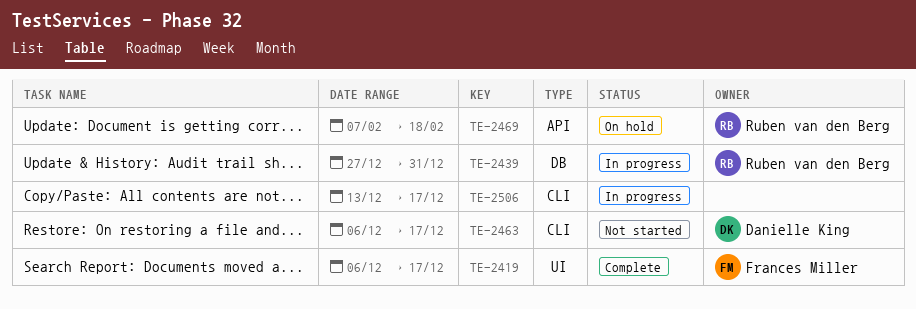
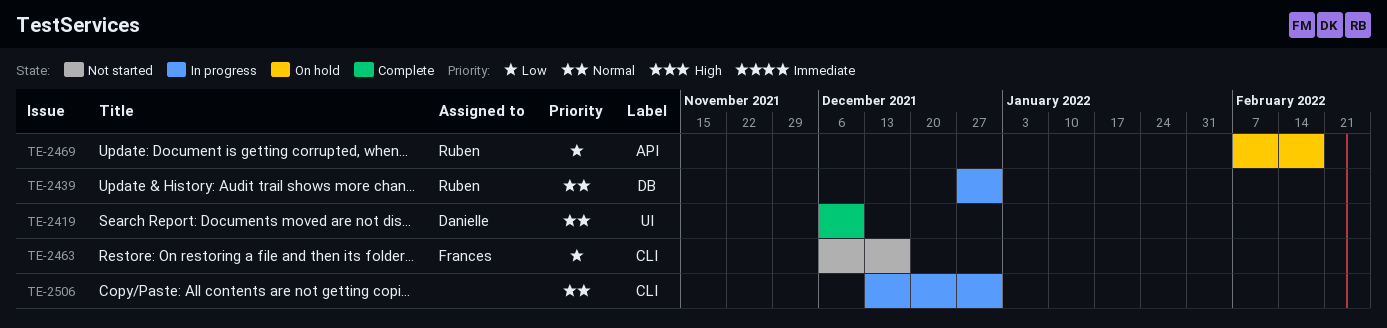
TE-2419, owner: Frances Miller -> Danielle King
TE-2419, due: Dec 17 -> Dec 10
TE-2463, owner: Danielle King -> Frances Miller
TE-2506, due: Dec 17 -> Dec 31

